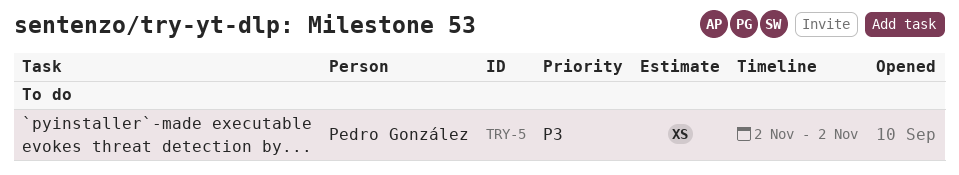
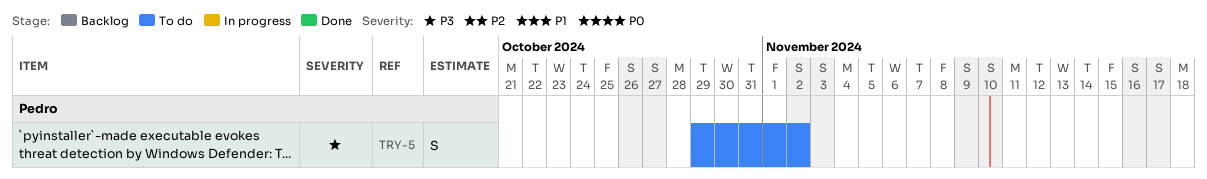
TRY-5, estimate: XS -> S
TRY-5, start: Nov 2 -> Oct 29

